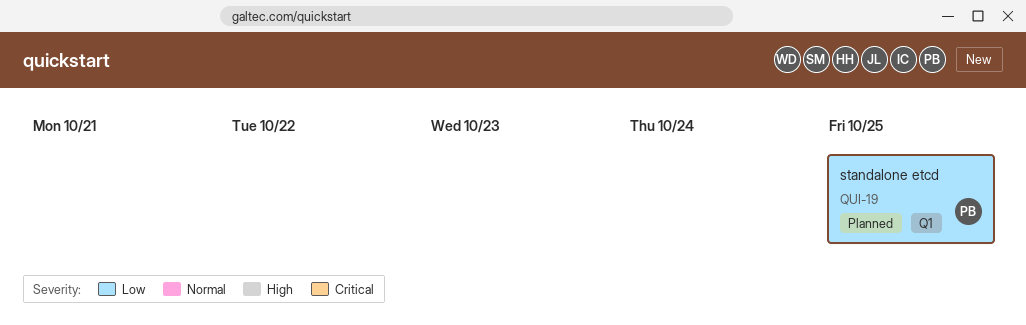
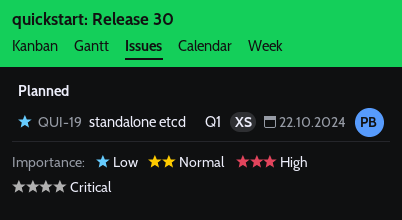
QUI-19, due: Oct 25 -> Oct 22

